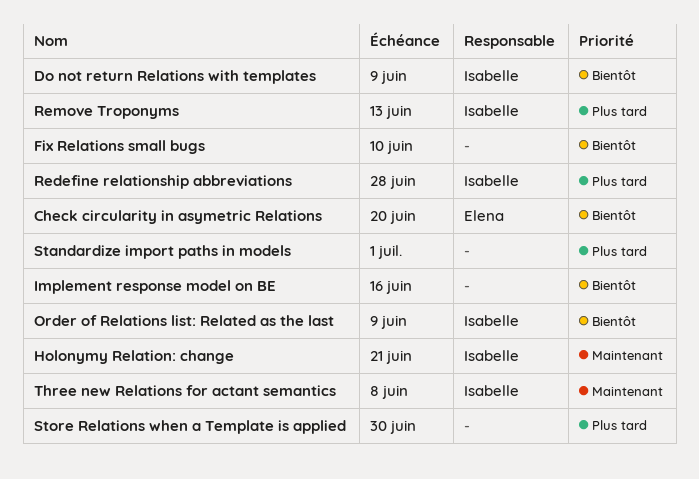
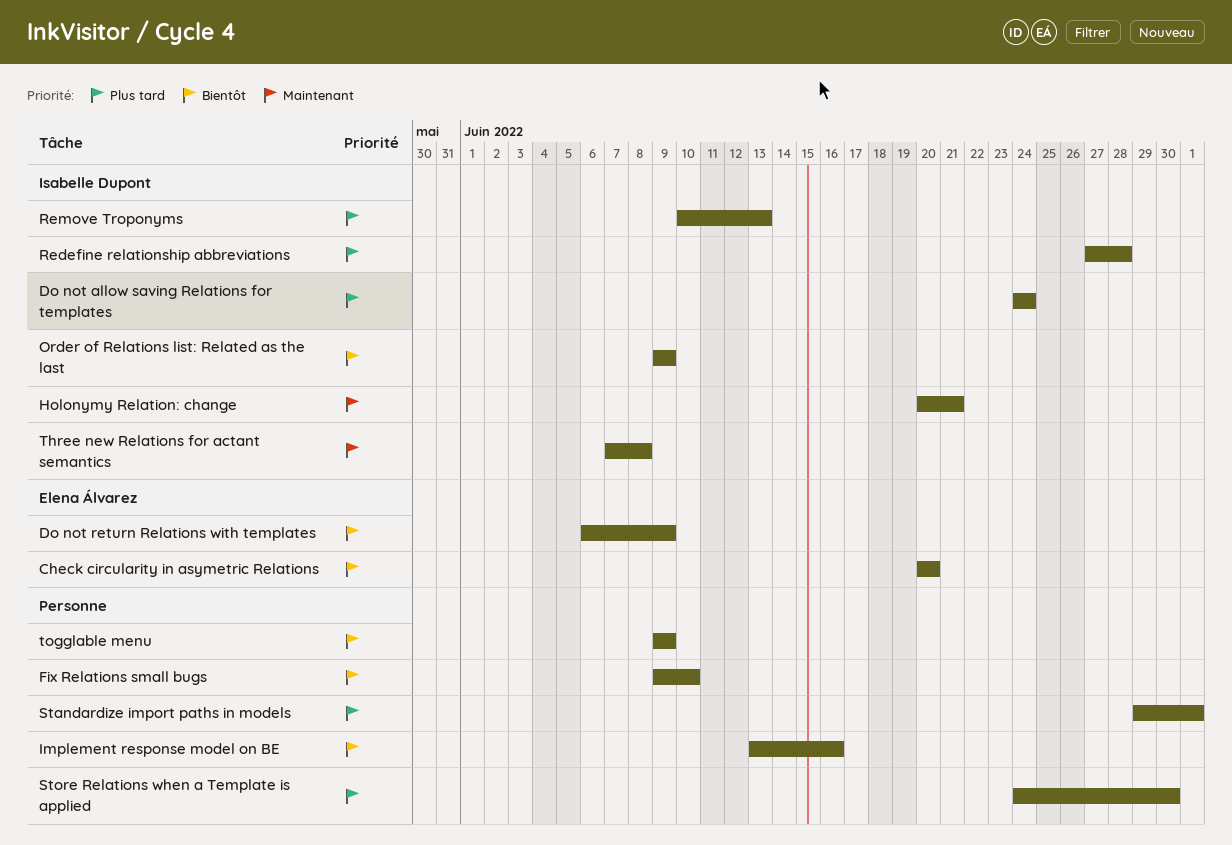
Do not allow saving Relations for templates: none -> present
Do not return Relations with templates, owner: Isabelle Dupont -> Elena Álvarez
togglable menu: none -> present

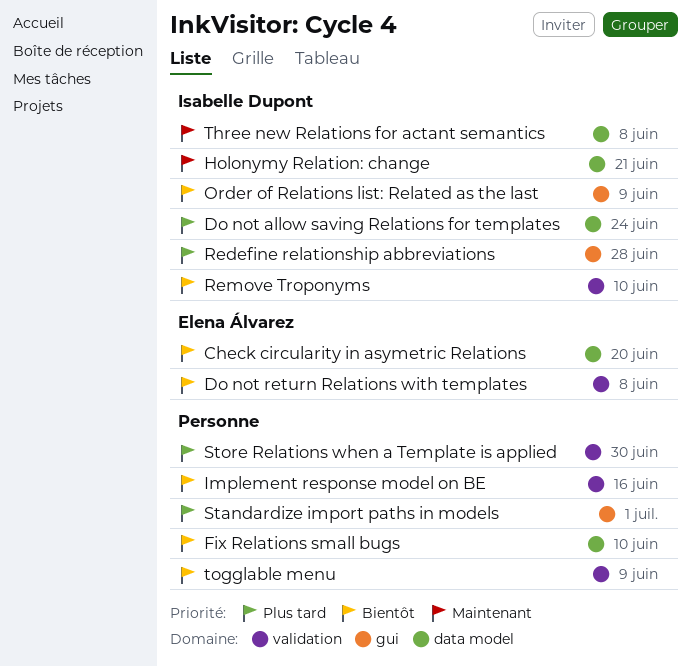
Do not return Relations with templates, due: Jun 9 -> Jun 8
Remove Troponyms, priority: Plus tard -> Bientôt
Remove Troponyms, due: Jun 13 -> Jun 10

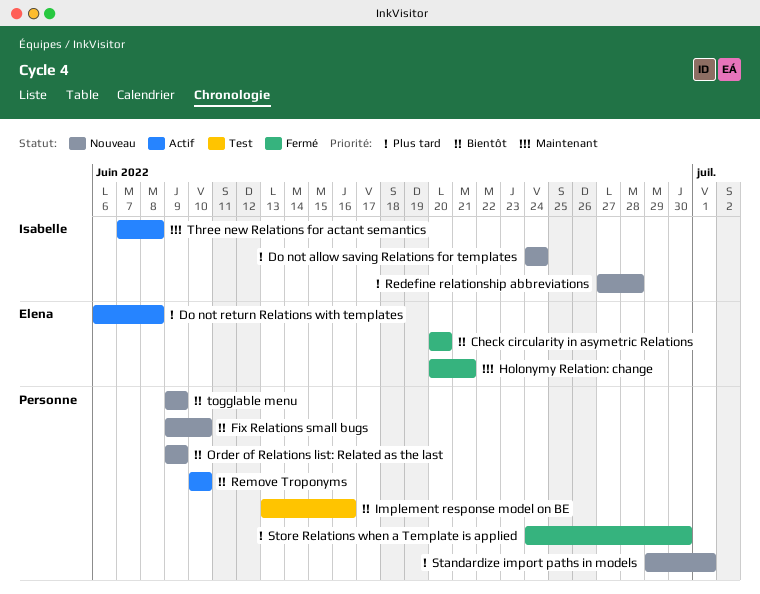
Do not return Relations with templates, priority: Bientôt -> Plus tard
Holonymy Relation: change, owner: Isabelle Dupont -> Elena Álvarez
Order of Relations list: Related as the last, owner: Isabelle Dupont -> none
Remove Troponyms, owner: Isabelle Dupont -> none

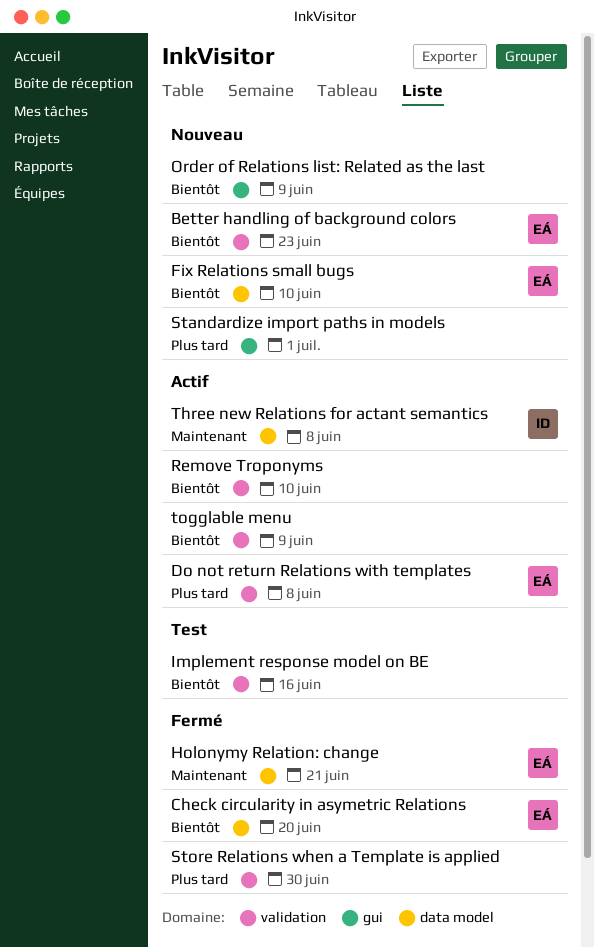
Better handling of background colors: none -> present
Do not allow saving Relations for templates: present -> none
Fix Relations small bugs, owner: none -> Elena
Redefine relationship abbreviations: present -> none
togglable menu, status: Nouveau -> Actif

